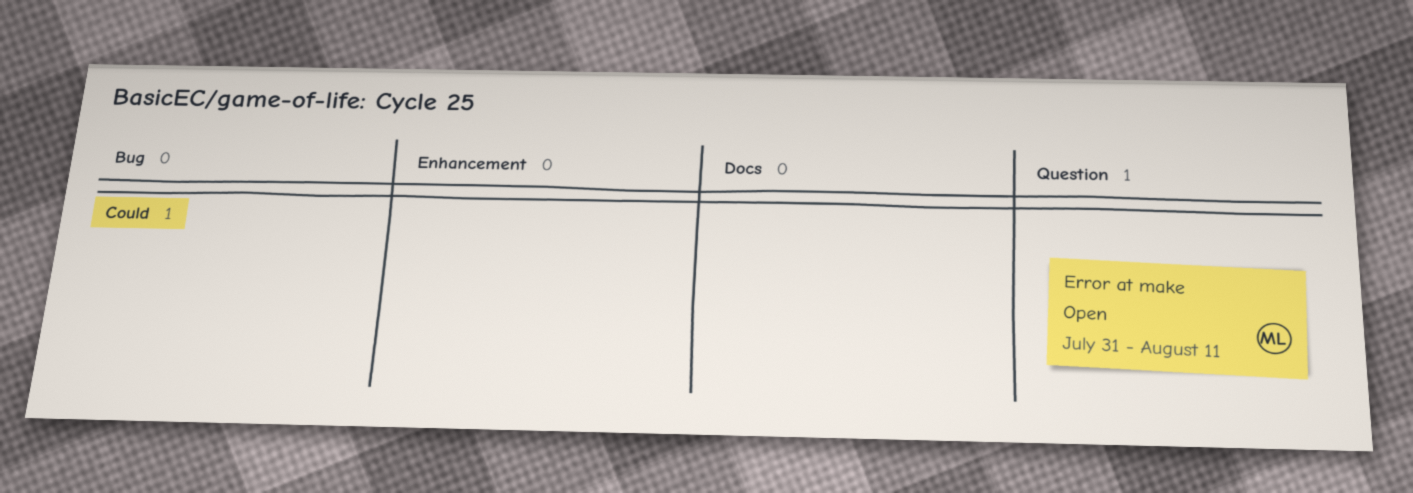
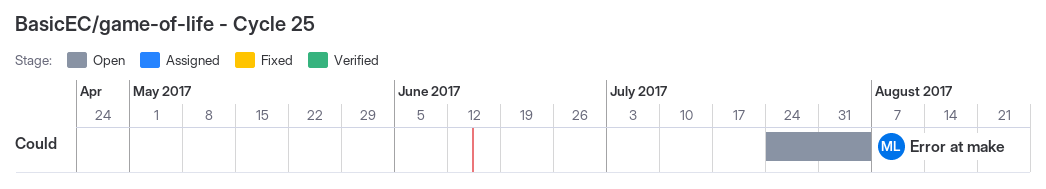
Error at make, start: Jul 31 -> Jul 24
Error at make, due: Aug 11 -> Aug 4

